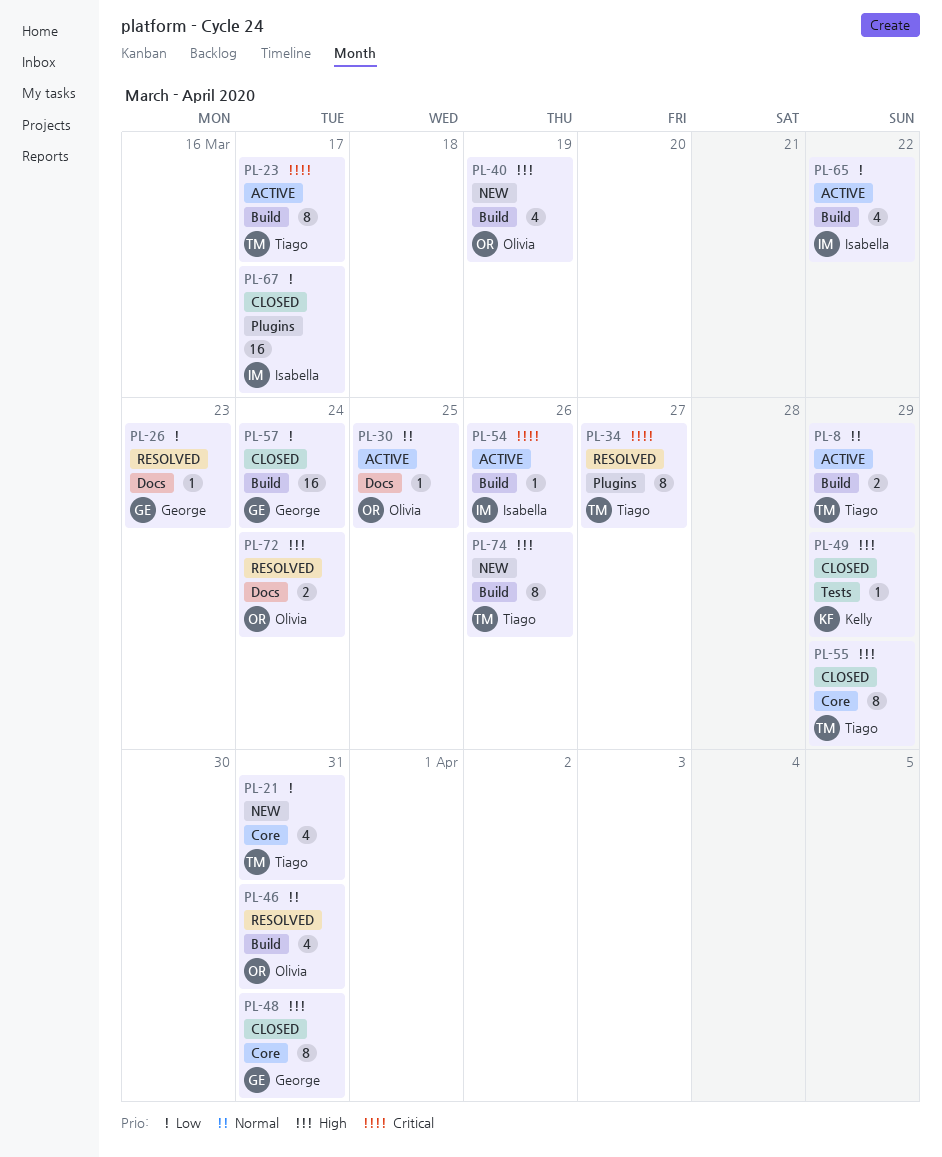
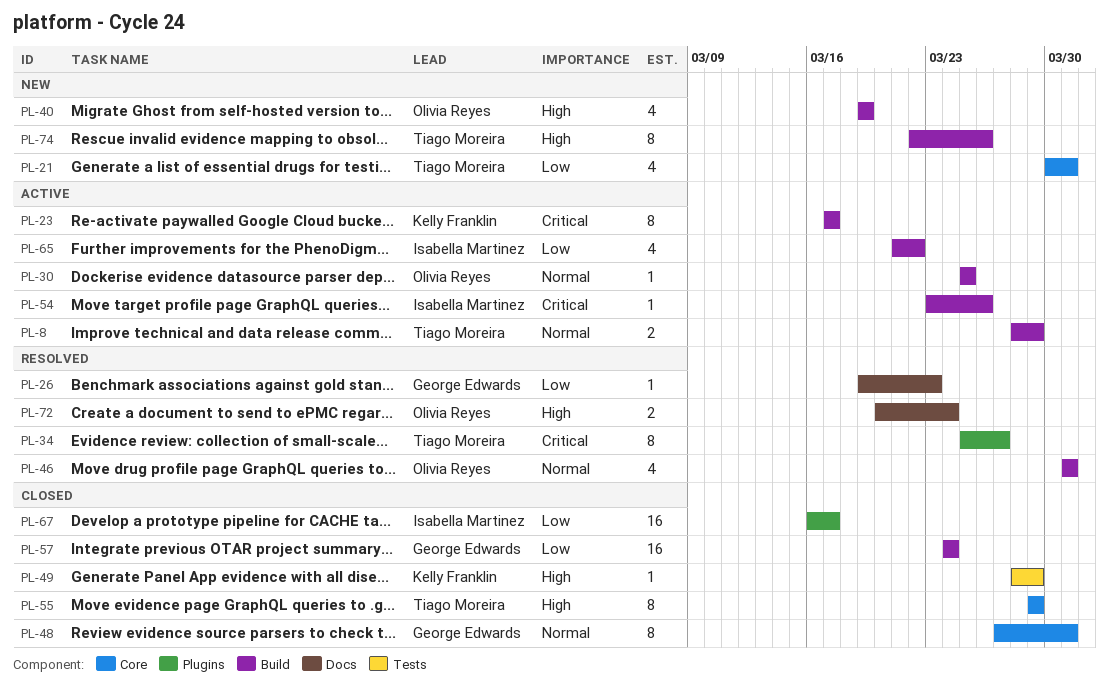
PL-23, owner: Tiago Moreira -> Kelly Franklin
PL-30, label: Docs -> Build
PL-48, priority: High -> Normal

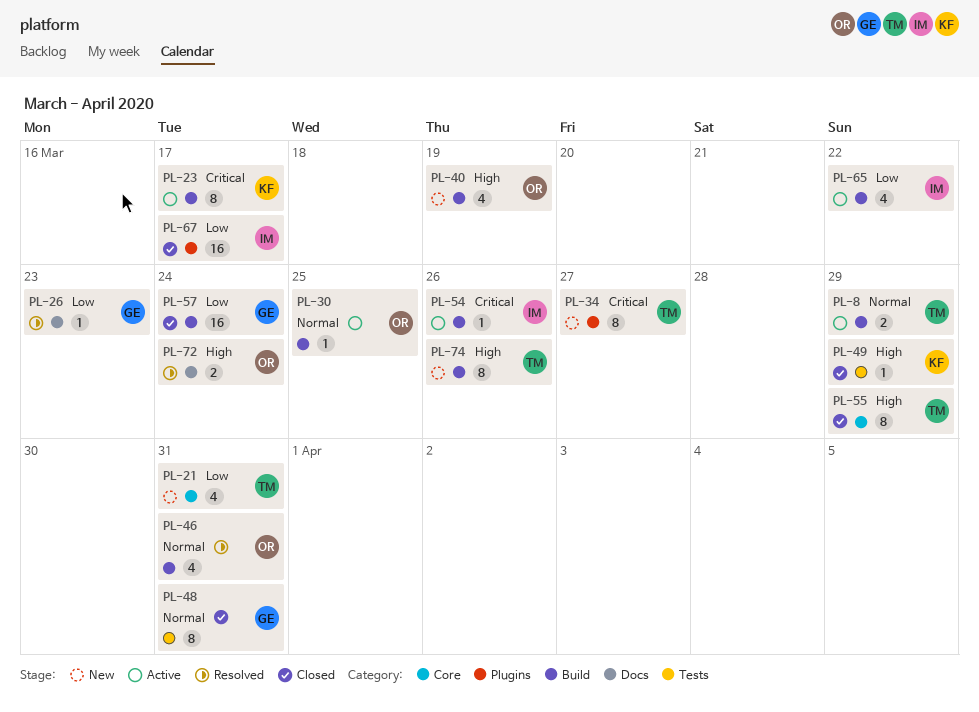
PL-34, status: Resolved -> New
PL-48, label: Core -> Tests

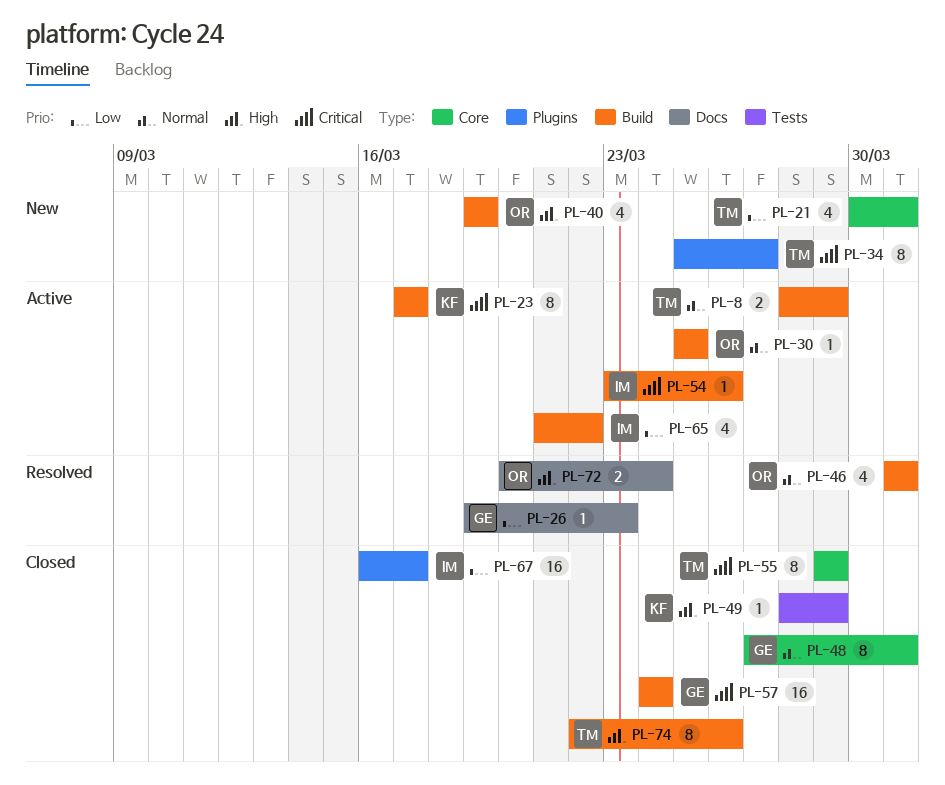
PL-48, label: Tests -> Core
PL-55, priority: High -> Critical
PL-57, priority: Low -> Critical
PL-74, status: New -> Closed

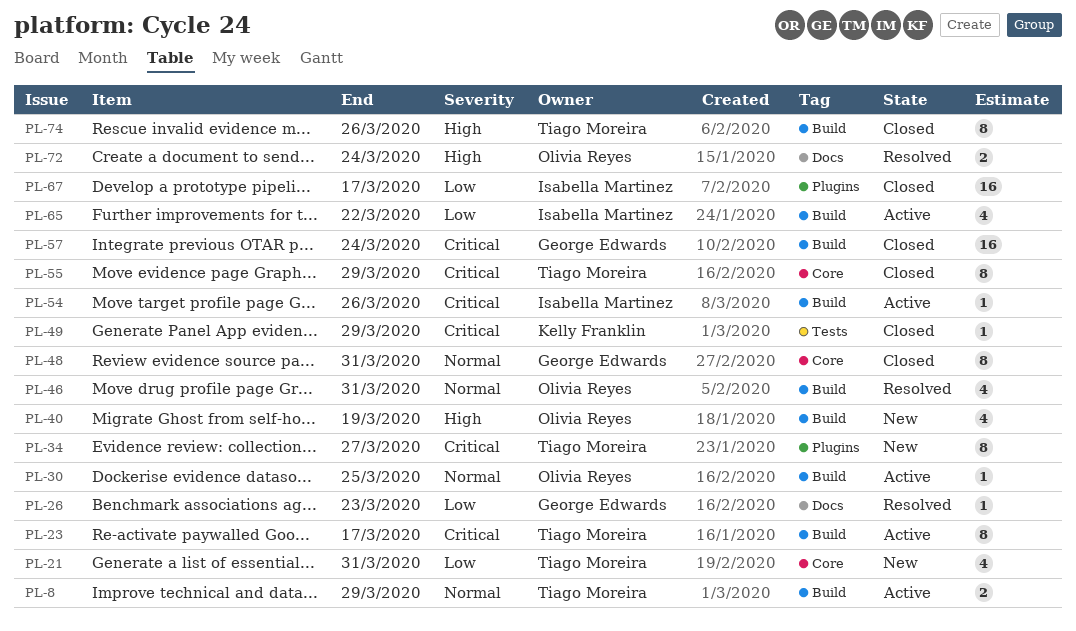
PL-23, owner: Kelly Franklin -> Tiago Moreira
PL-49, priority: High -> Critical

